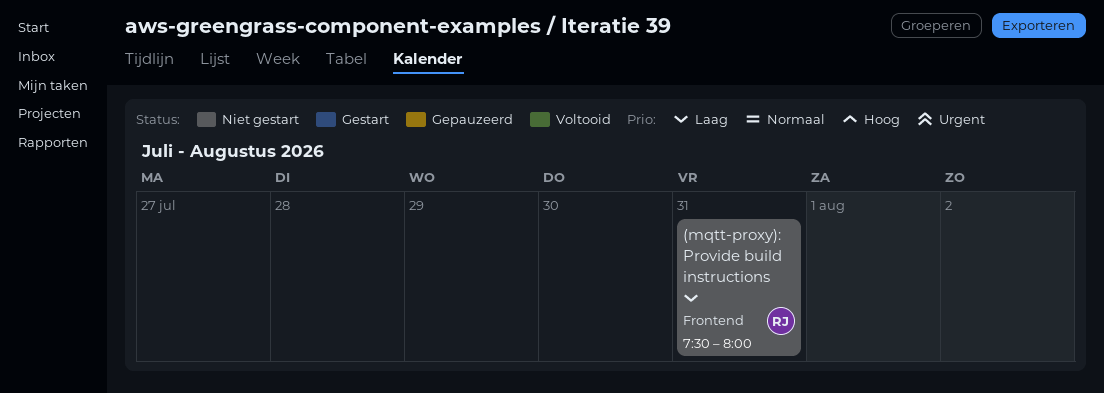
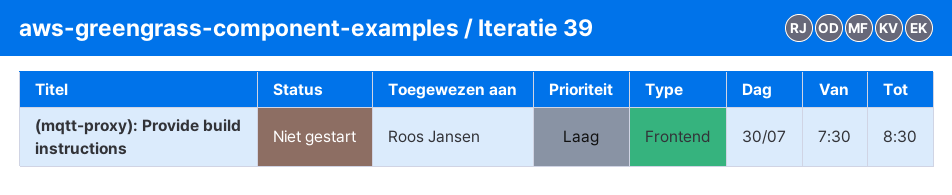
(mqtt-proxy): Provide build instructions, day: Jul 31 -> Jul 30
(mqtt-proxy): Provide build instructions, ends: 08:00 -> 08:30

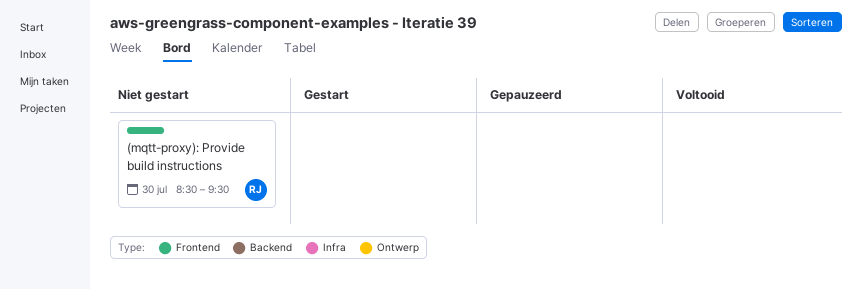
(mqtt-proxy): Provide build instructions, begins: 07:30 -> 08:30
(mqtt-proxy): Provide build instructions, ends: 08:30 -> 09:30

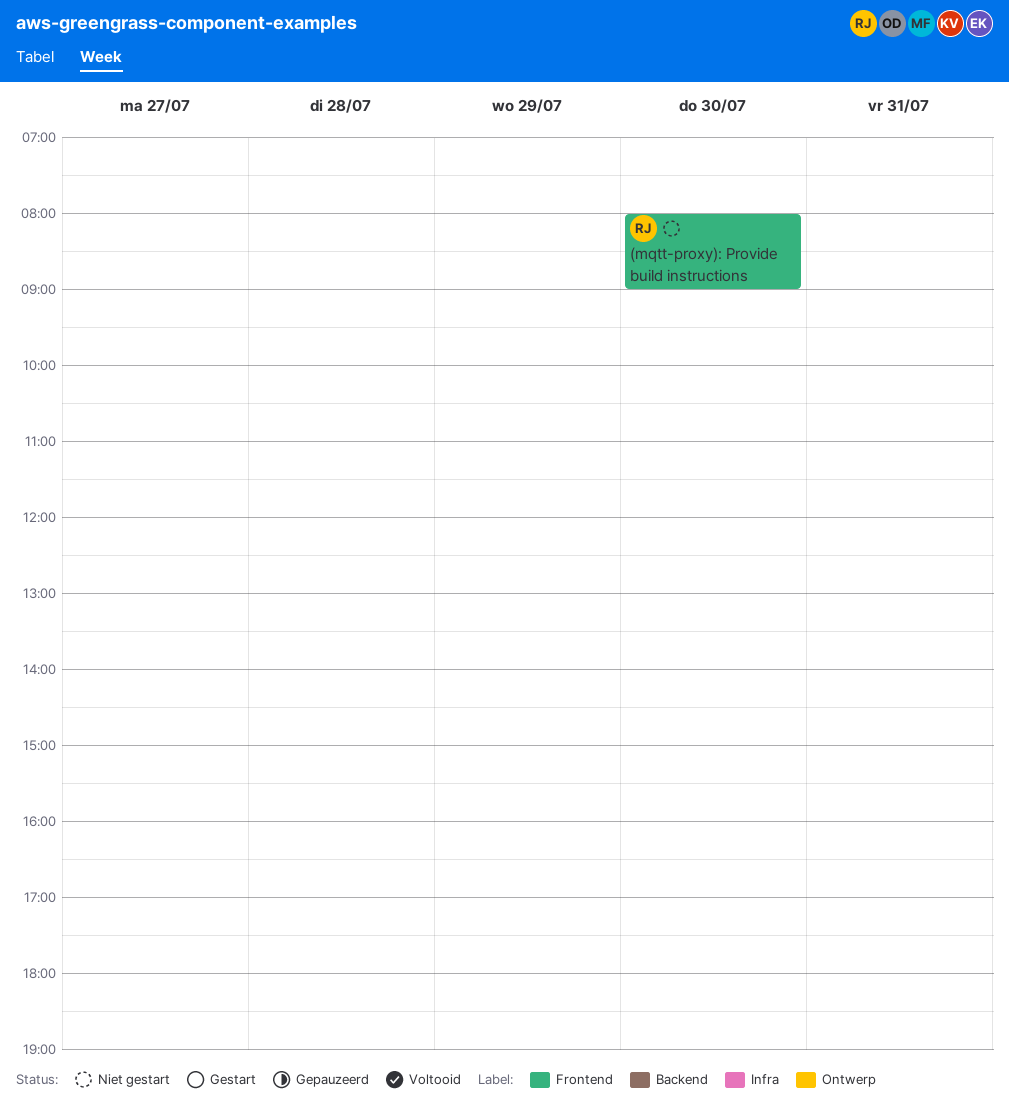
(mqtt-proxy): Provide build instructions, begins: 08:30 -> 08:00
(mqtt-proxy): Provide build instructions, ends: 09:30 -> 09:00

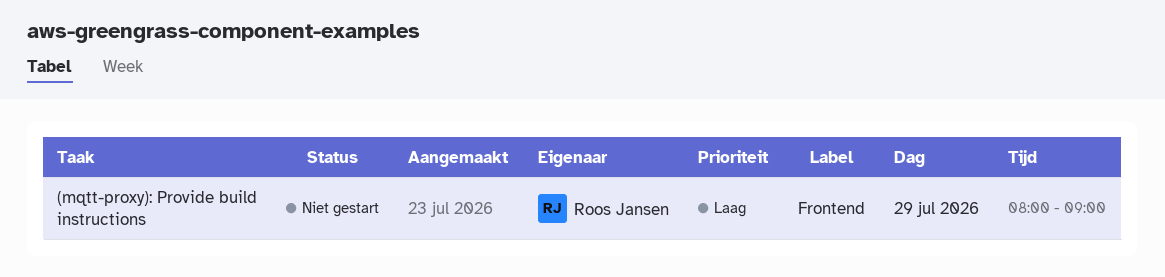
(mqtt-proxy): Provide build instructions, day: Jul 30 -> Jul 29

